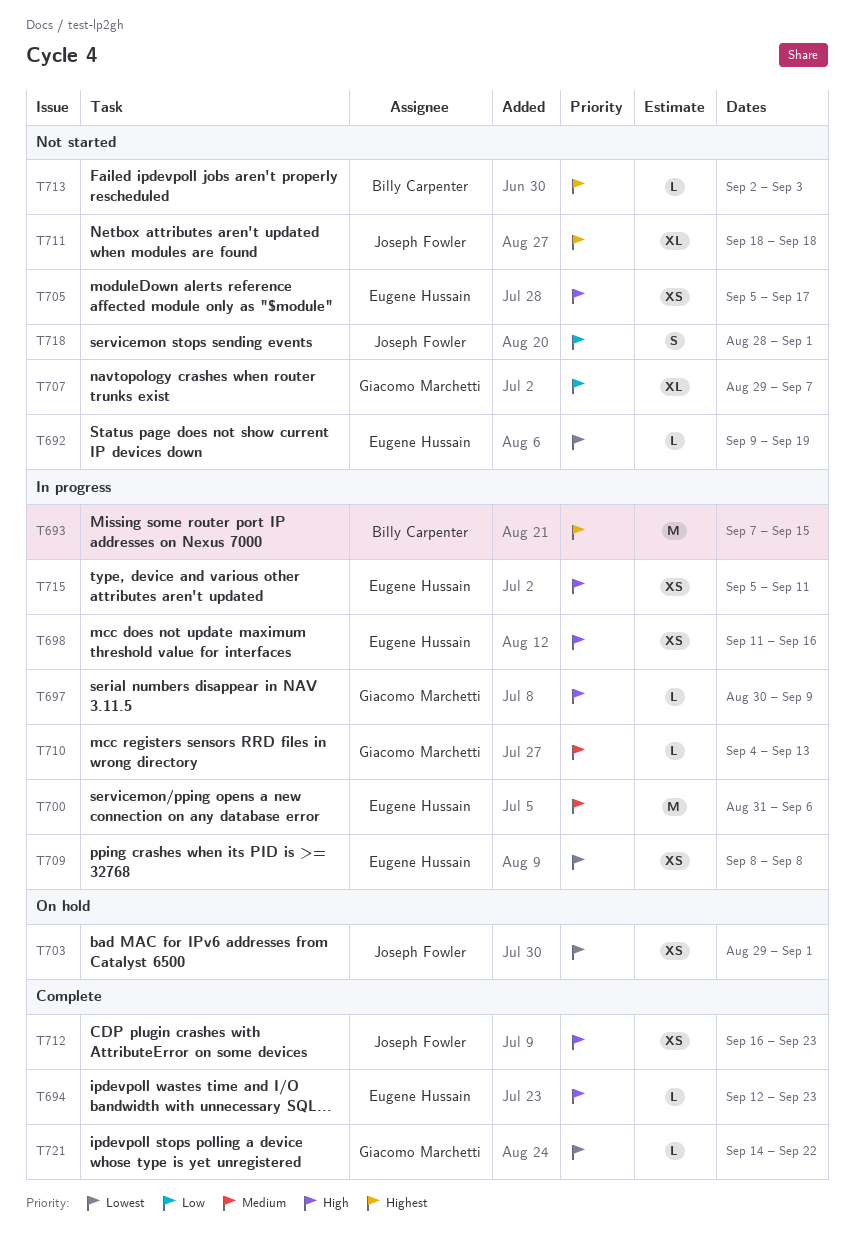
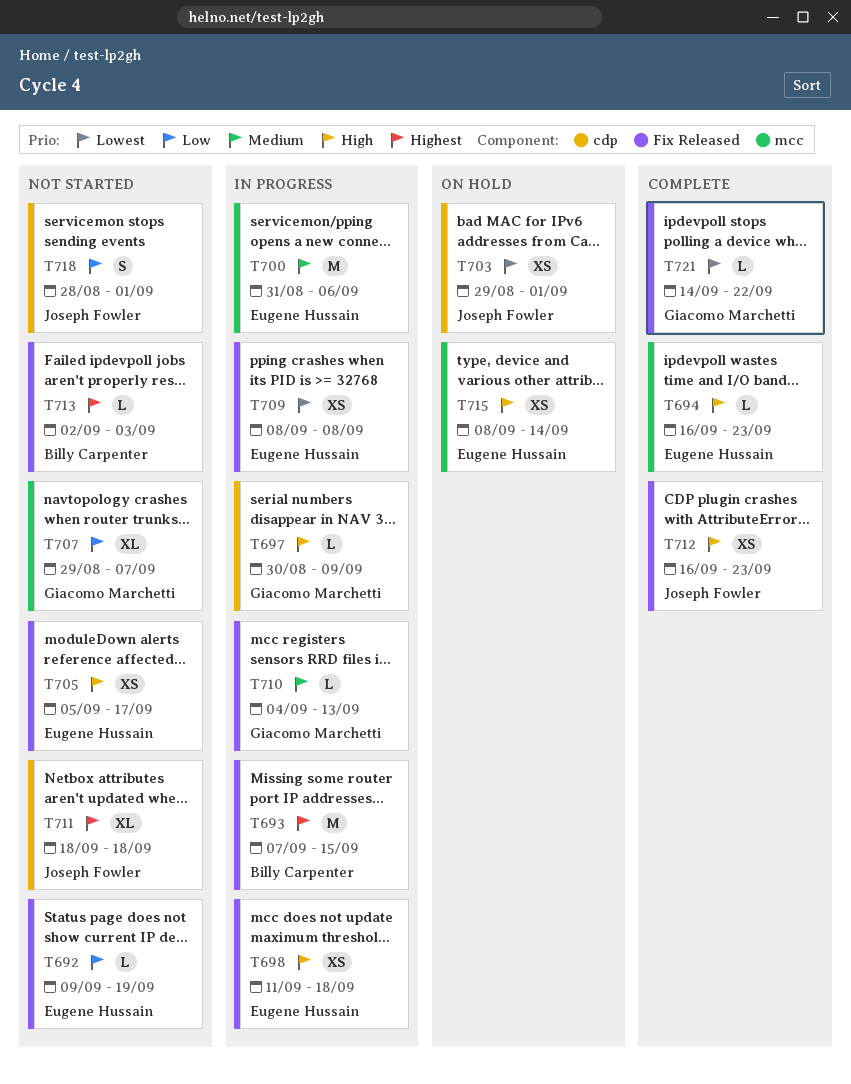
T692, priority: Lowest -> Low
T694, start: Sep 12 -> Sep 16
T698, due: Sep 16 -> Sep 18
T715, status: In progress -> On hold
T715, start: Sep 5 -> Sep 8
T715, due: Sep 11 -> Sep 14

